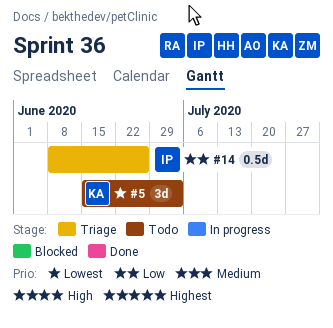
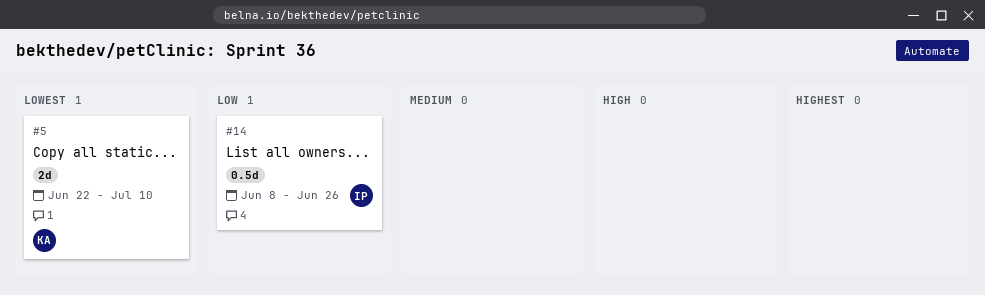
#5, estimate: 3d -> 2d
#5, start: Jun 15 -> Jun 22
#5, due: Jul 3 -> Jul 10

